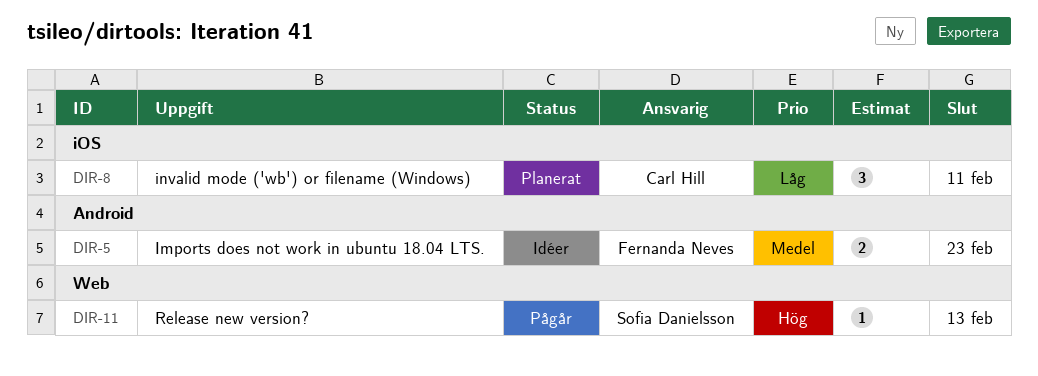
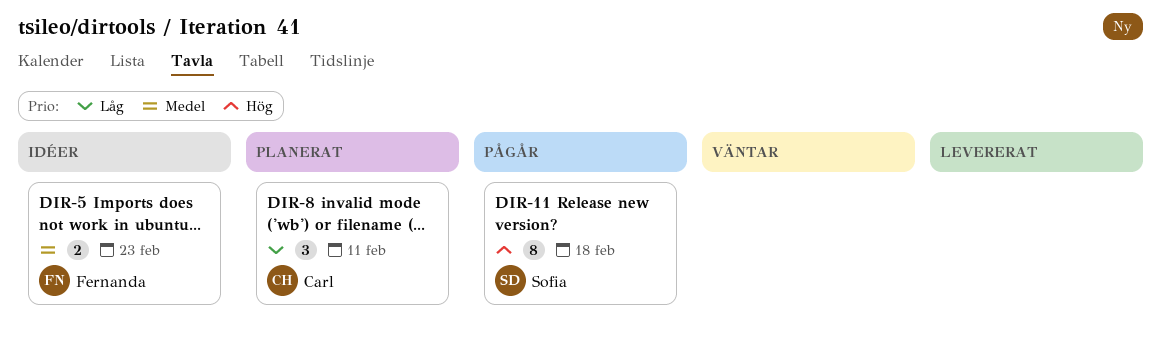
DIR-11, estimate: 1 -> 8
DIR-11, due: Feb 13 -> Feb 18

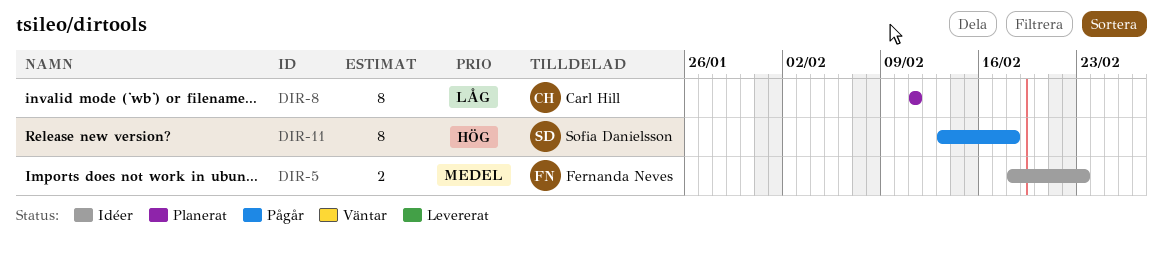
DIR-8, estimate: 3 -> 8

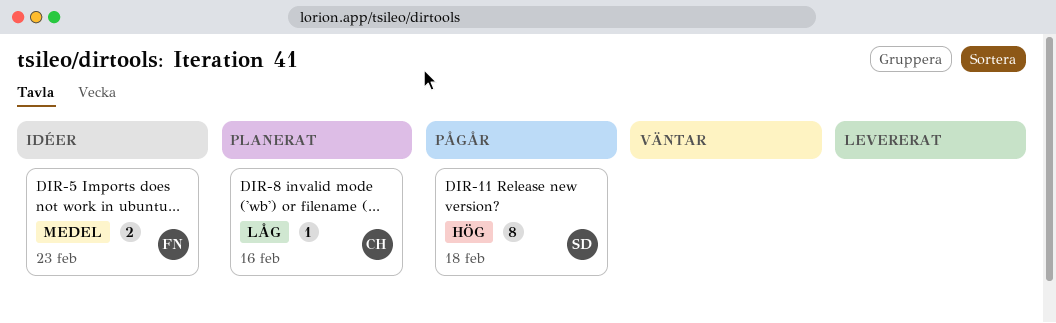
DIR-8, estimate: 8 -> 1
DIR-8, due: Feb 11 -> Feb 16

